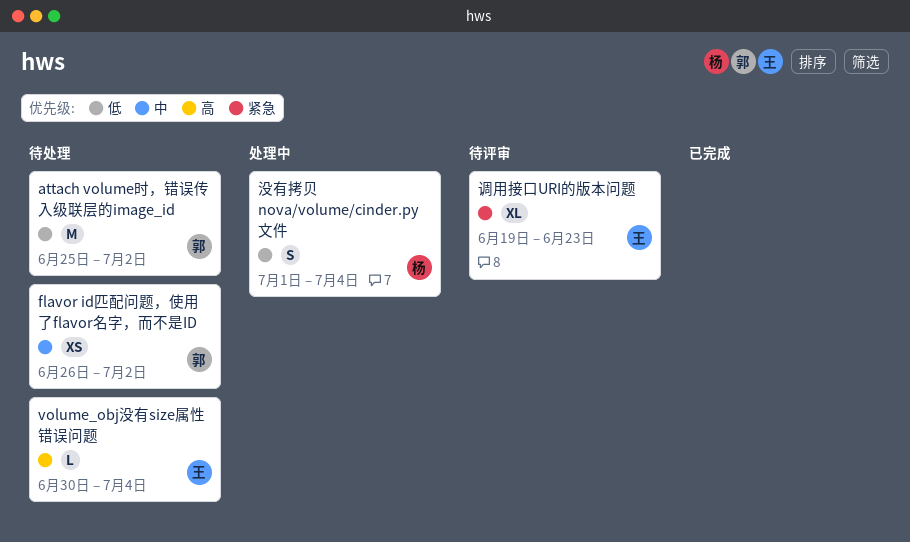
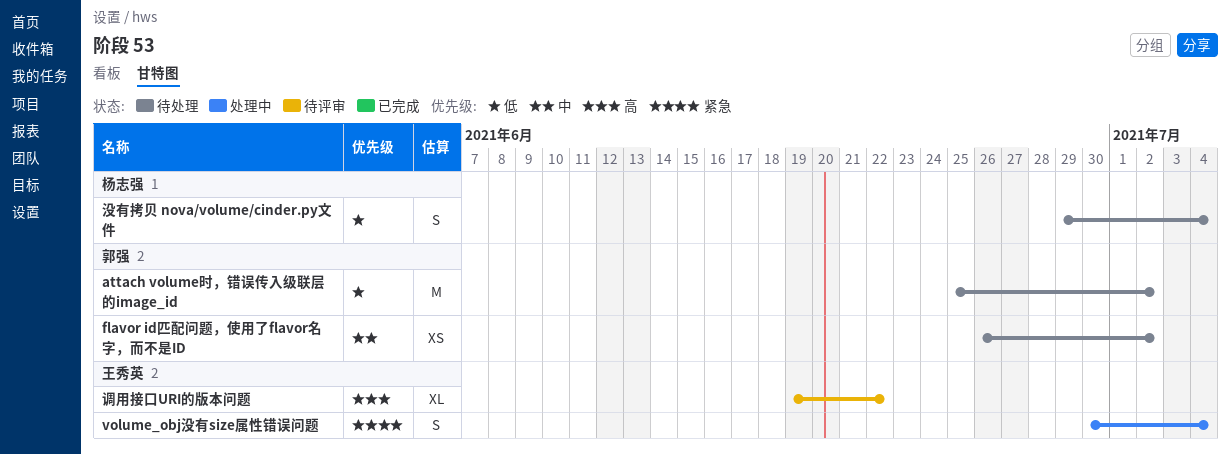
volume_obj没有size属性错误问题, status: 待处理 -> 处理中
volume_obj没有size属性错误问题, priority: 高 -> 紧急
volume_obj没有size属性错误问题, estimate: L -> S
没有拷贝 nova/volume/cinder.py文件, status: 处理中 -> 待处理
没有拷贝 nova/volume/cinder.py文件, start: Jul 1 -> Jun 29
调用接口URI的版本问题, priority: 紧急 -> 高
调用接口URI的版本问题, due: Jun 23 -> Jun 22

